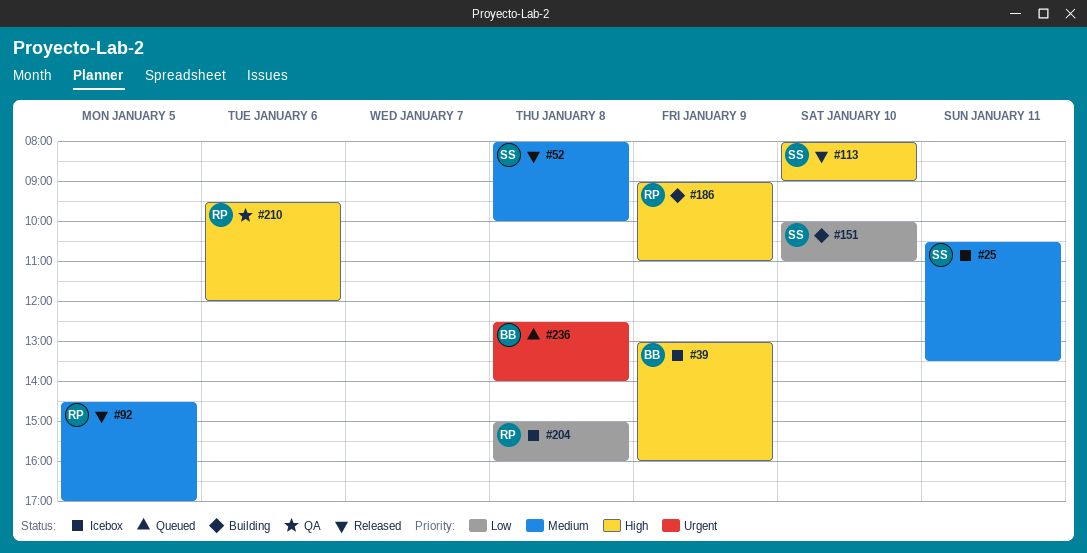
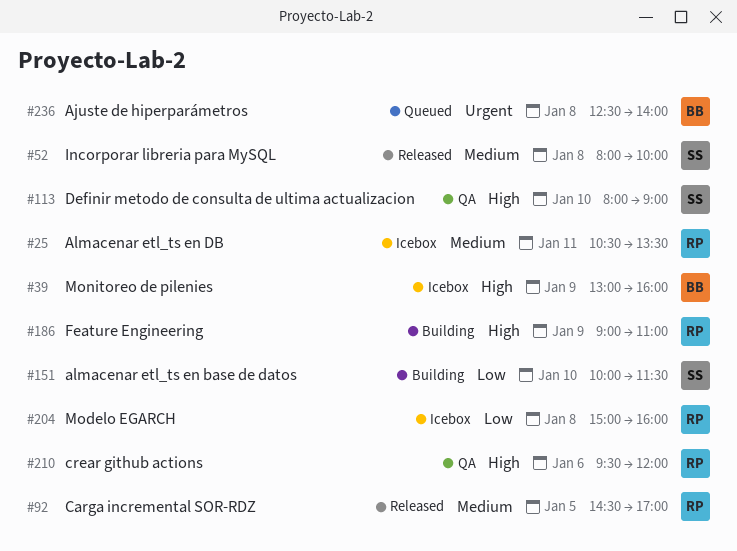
#25, owner: SS -> RP
#113, status: Released -> QA
#151, ends: 11:00 -> 11:30

